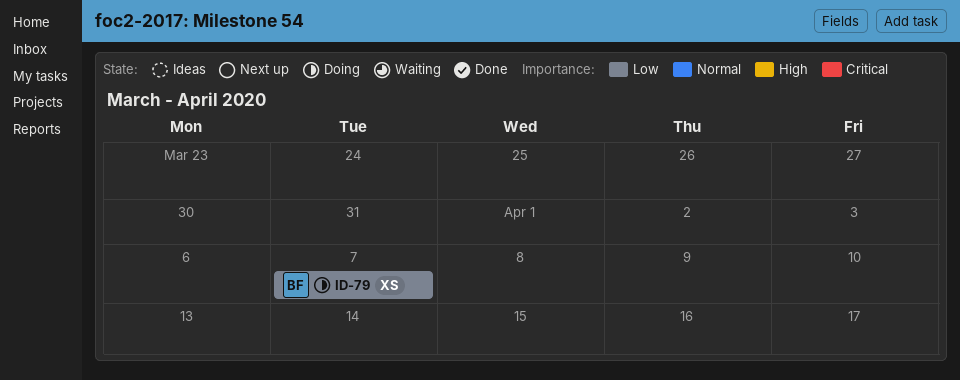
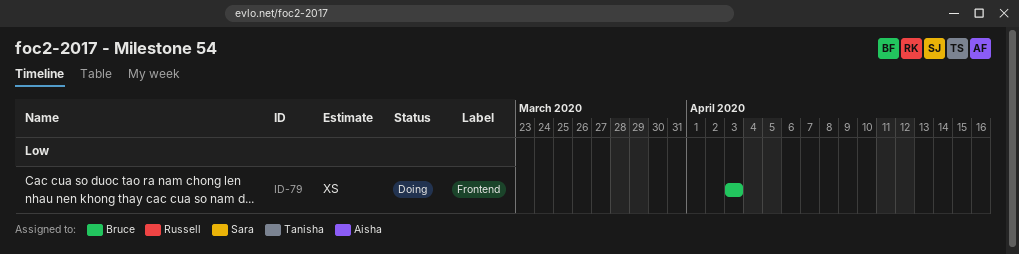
ID-79, start: Apr 7 -> Apr 3
ID-79, due: Apr 7 -> Apr 3

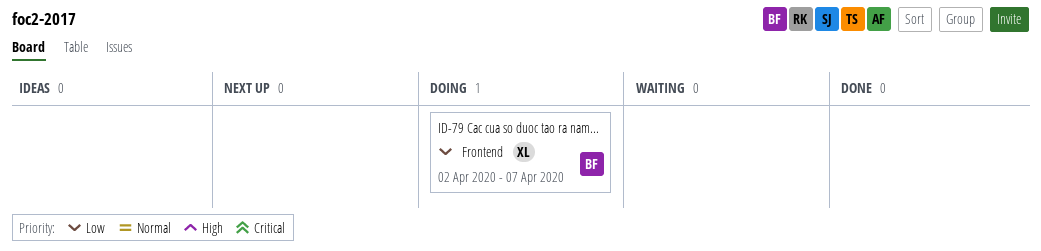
ID-79, estimate: XS -> XL
ID-79, start: Apr 3 -> Apr 2
ID-79, due: Apr 3 -> Apr 7

